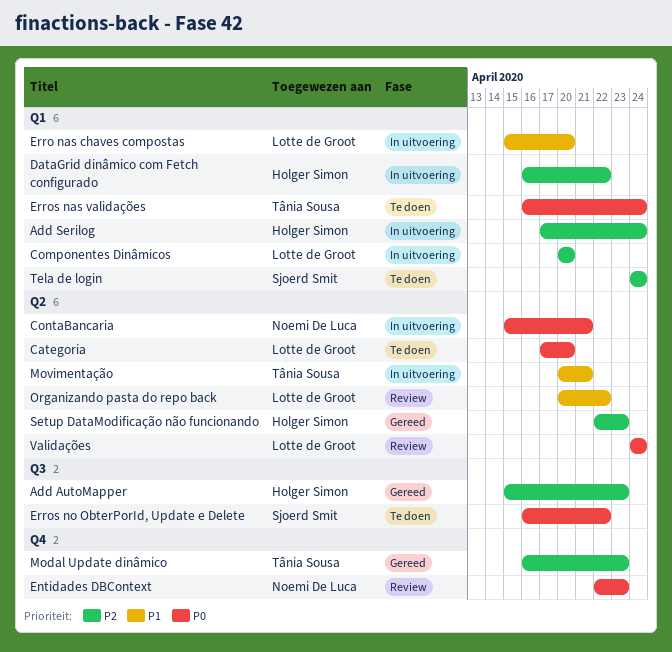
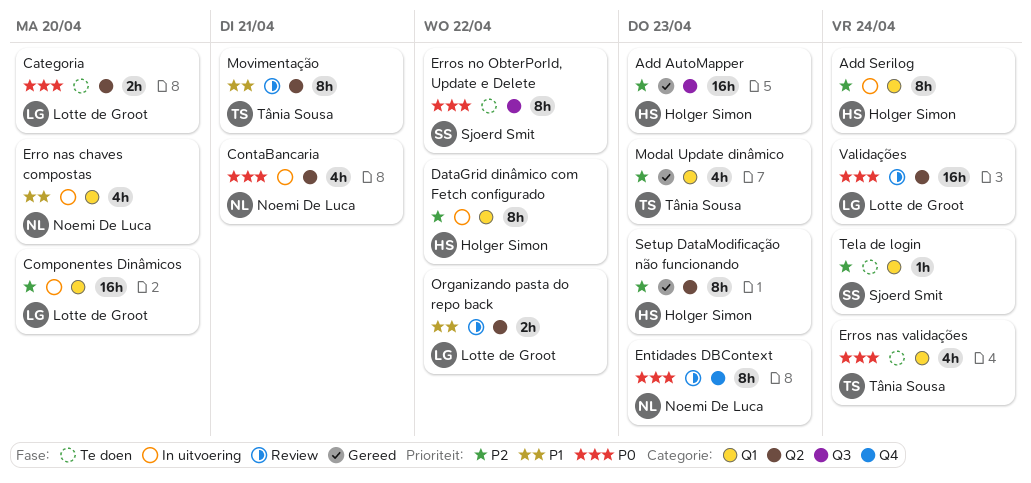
Erro nas chaves compostas, owner: Lotte de Groot -> Noemi De Luca
Modal Update dinâmico, label: Q4 -> Q1
Movimentação, status: In uitvoering -> Review

